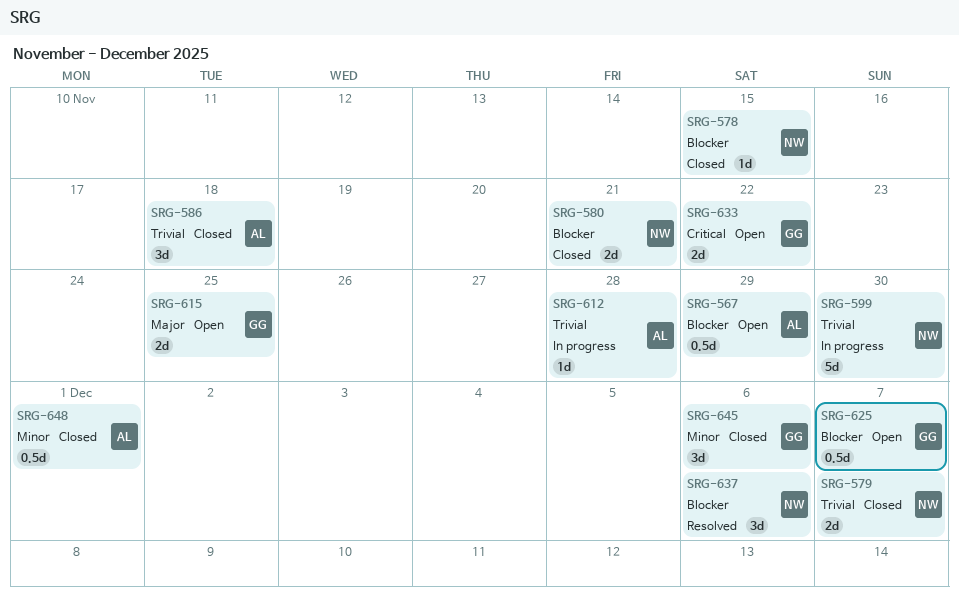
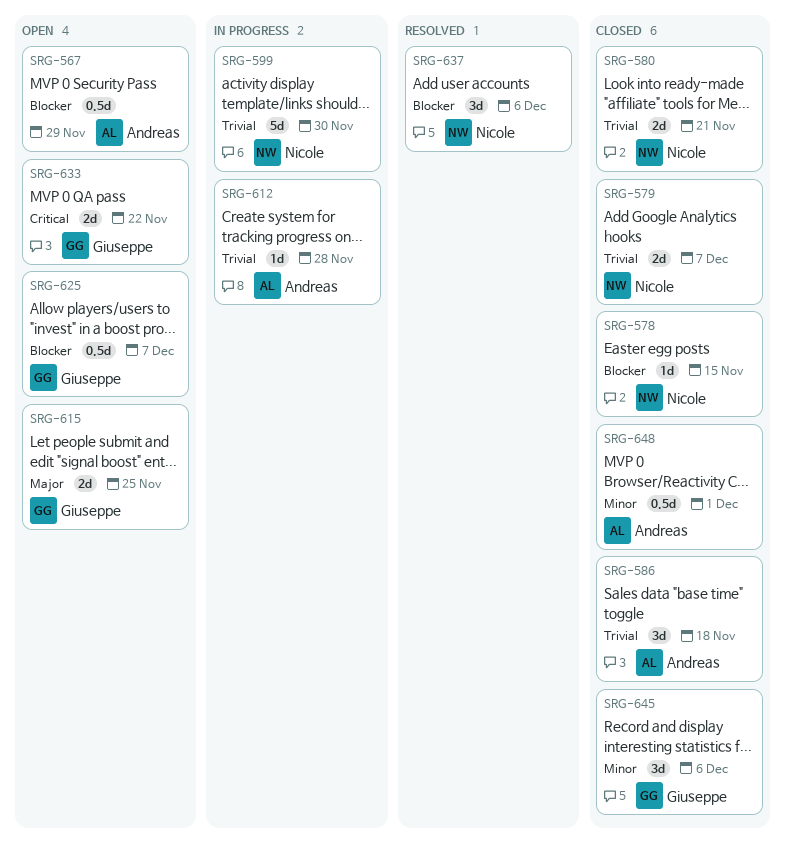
SRG-580, priority: Blocker -> Trivial

